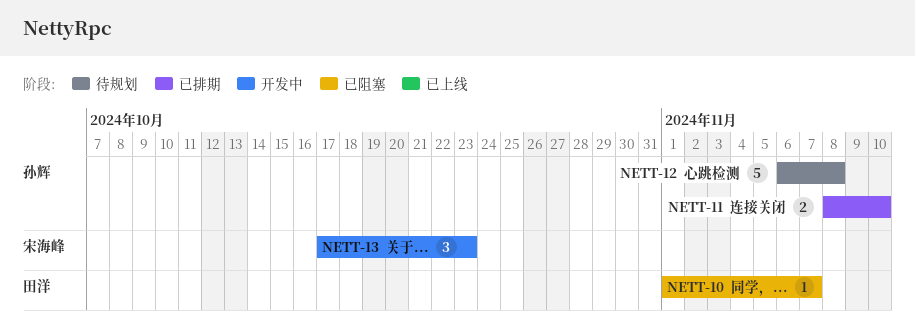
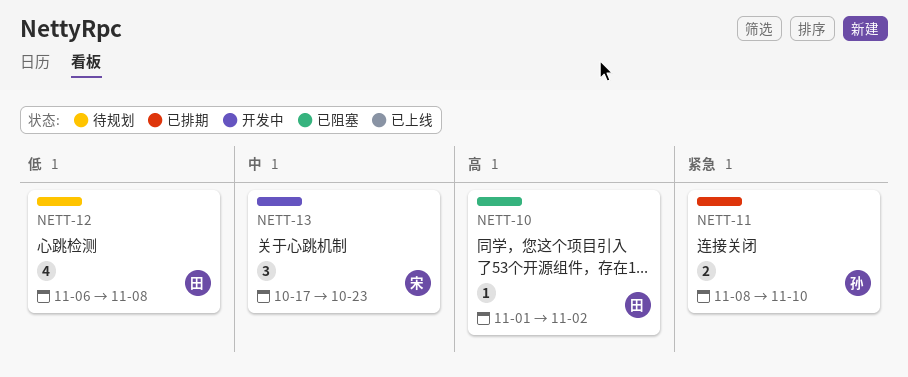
NETT-10, due: Nov 7 -> Nov 2
NETT-12, owner: 孙辉 -> 田洋
NETT-12, estimate: 5 -> 4

